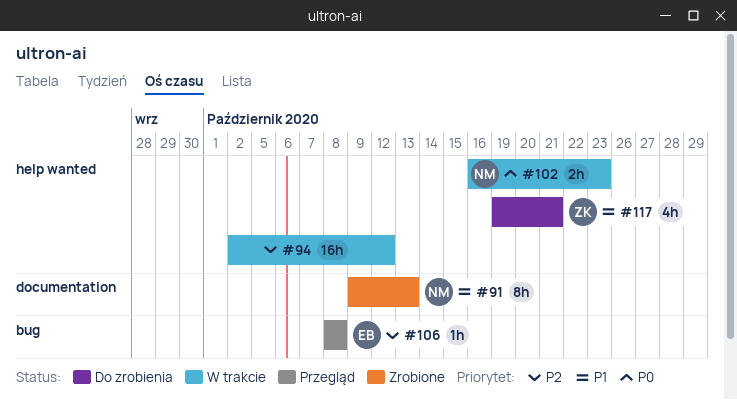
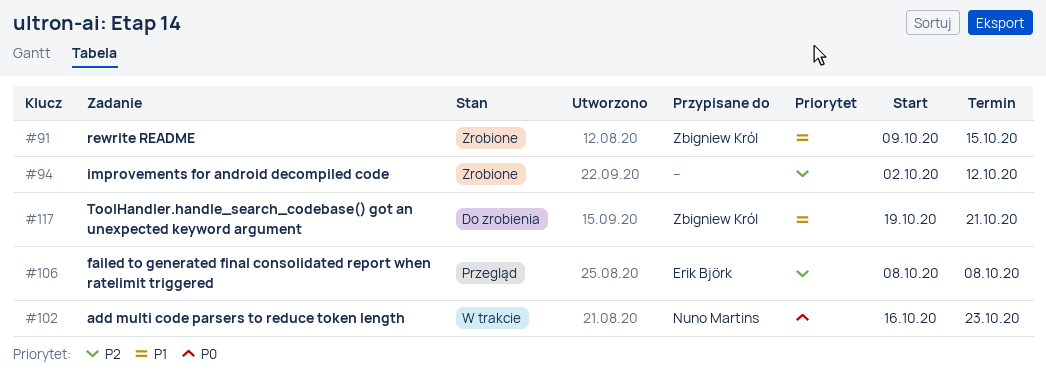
#91, owner: Nuno Martins -> Zbigniew Król
#91, due: Oct 13 -> Oct 15
#94, status: W trakcie -> Zrobione

